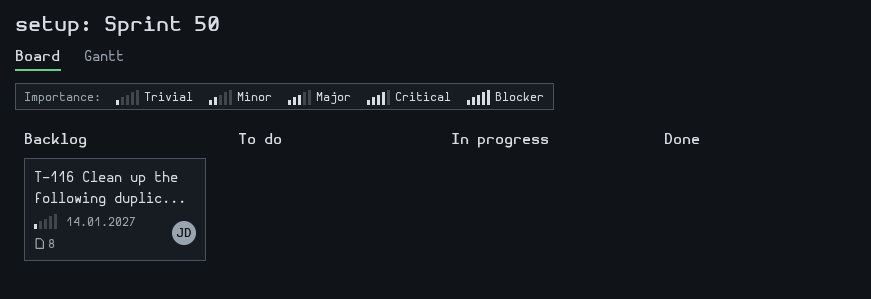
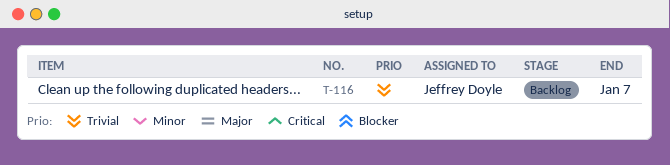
T-116, due: Jan 14 -> Jan 7

